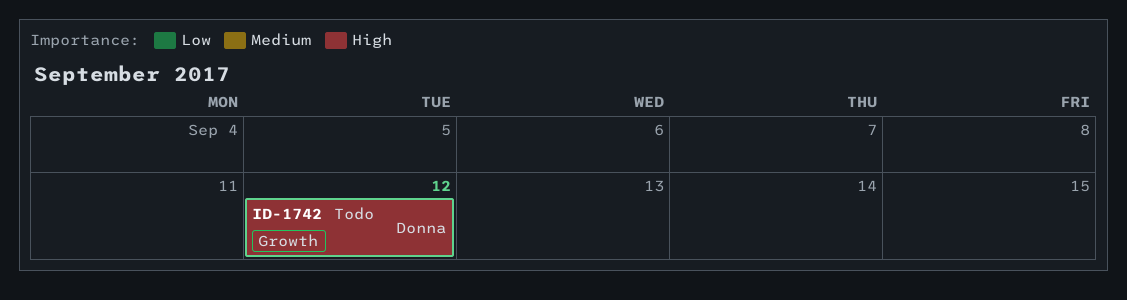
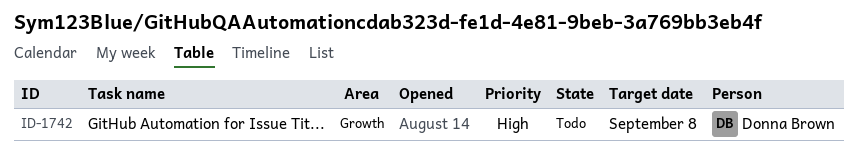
ID-1742, due: Sep 12 -> Sep 8

